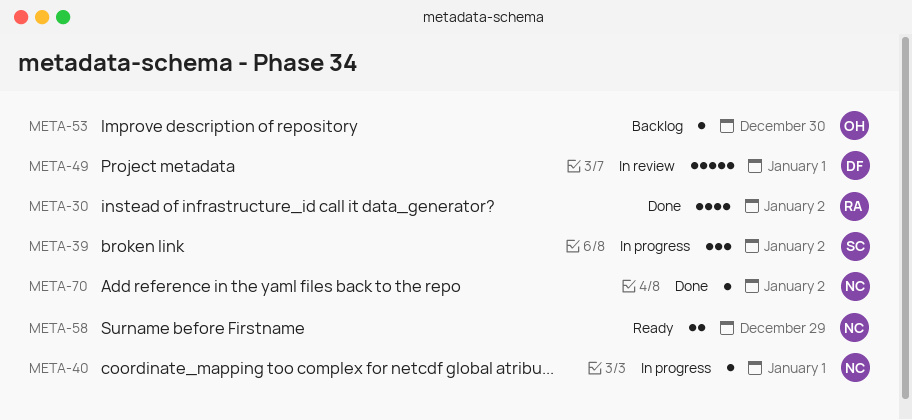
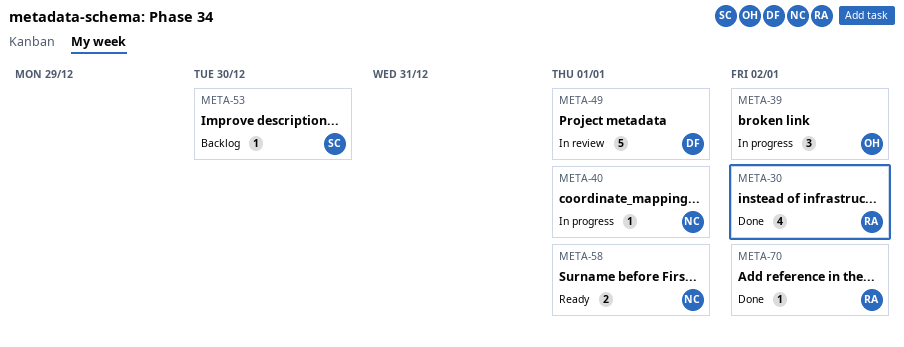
META-39, owner: SC -> OH
META-53, owner: OH -> SC
META-58, due: Dec 29 -> Jan 1
META-70, owner: NC -> RA

